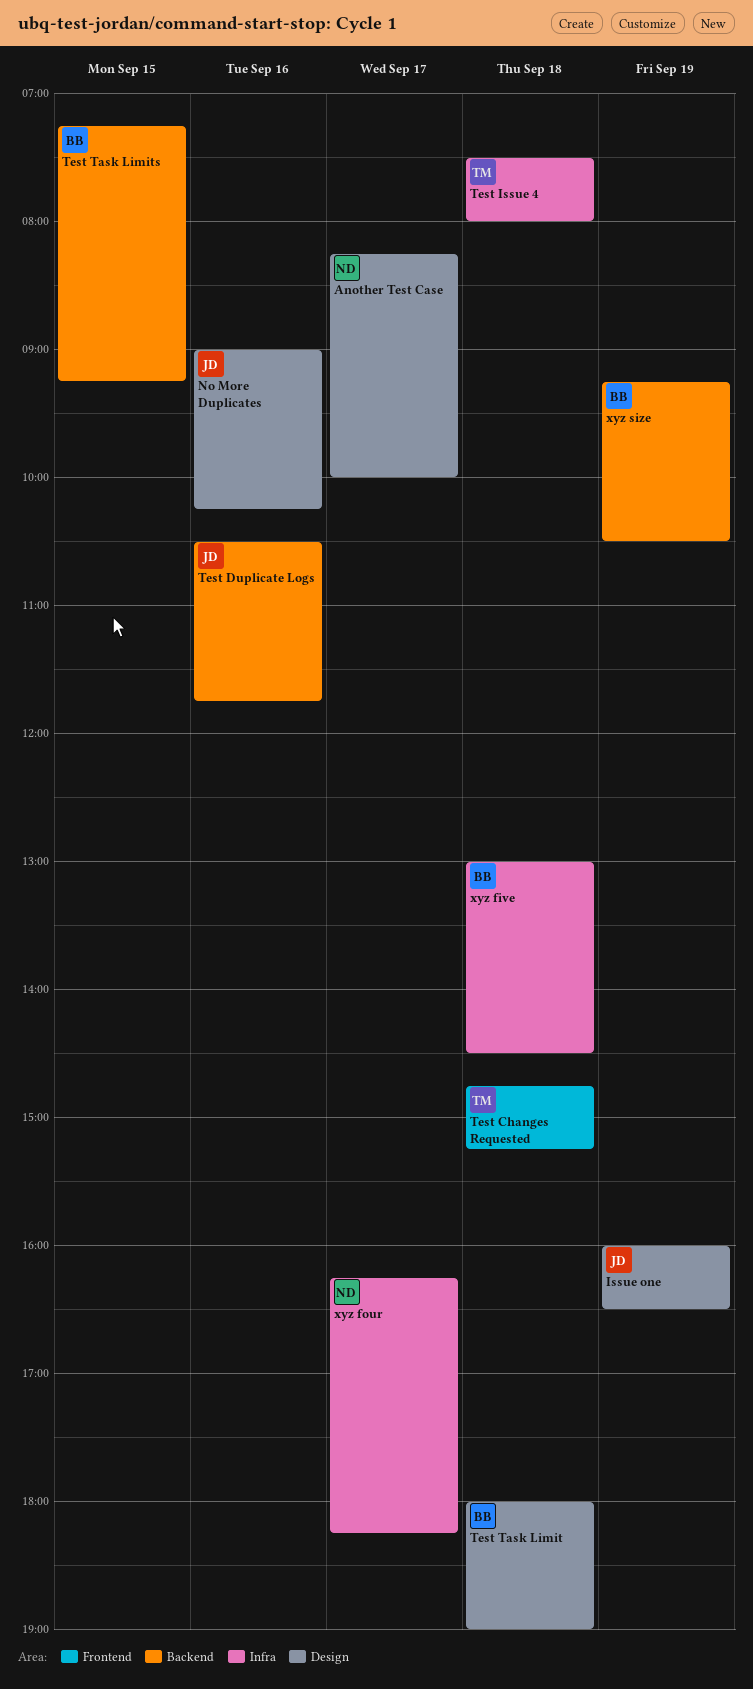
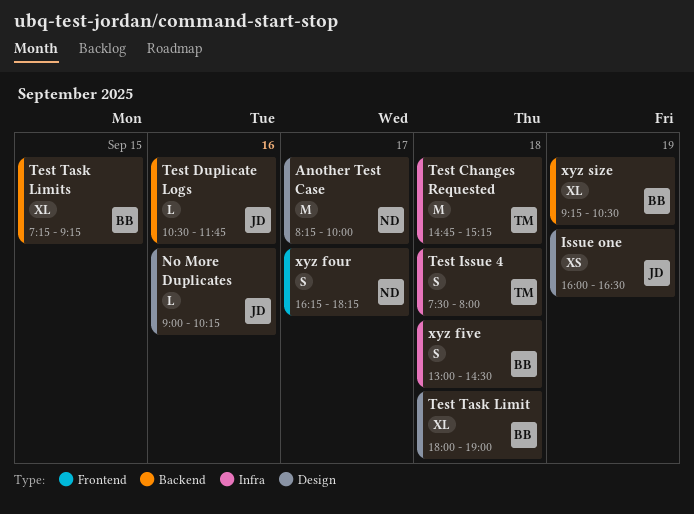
Test Changes Requested, label: Frontend -> Infra
xyz four, label: Infra -> Frontend

